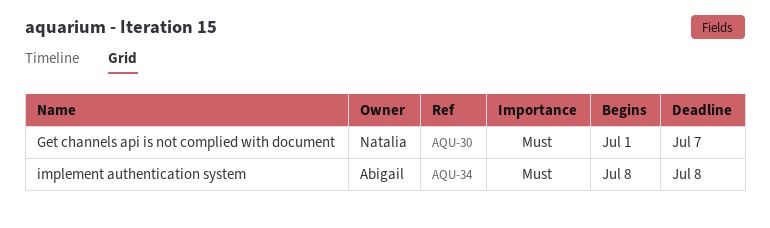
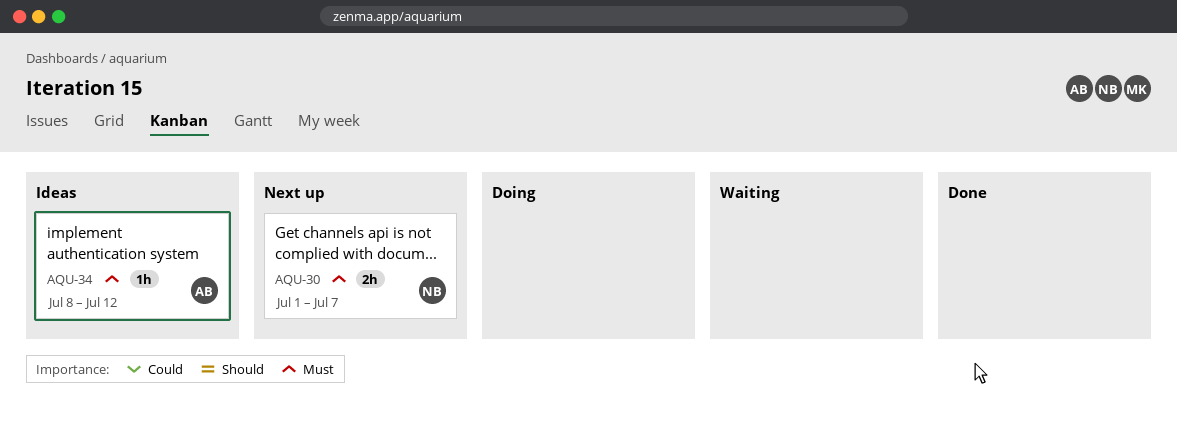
AQU-34, due: Jul 8 -> Jul 12

